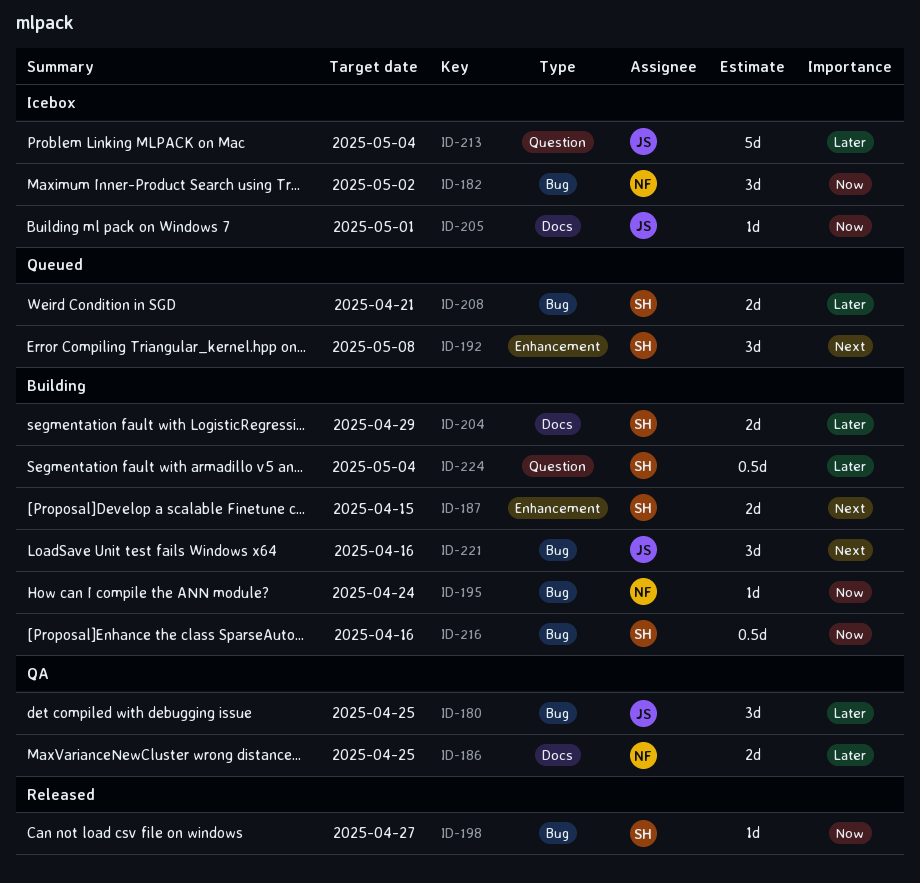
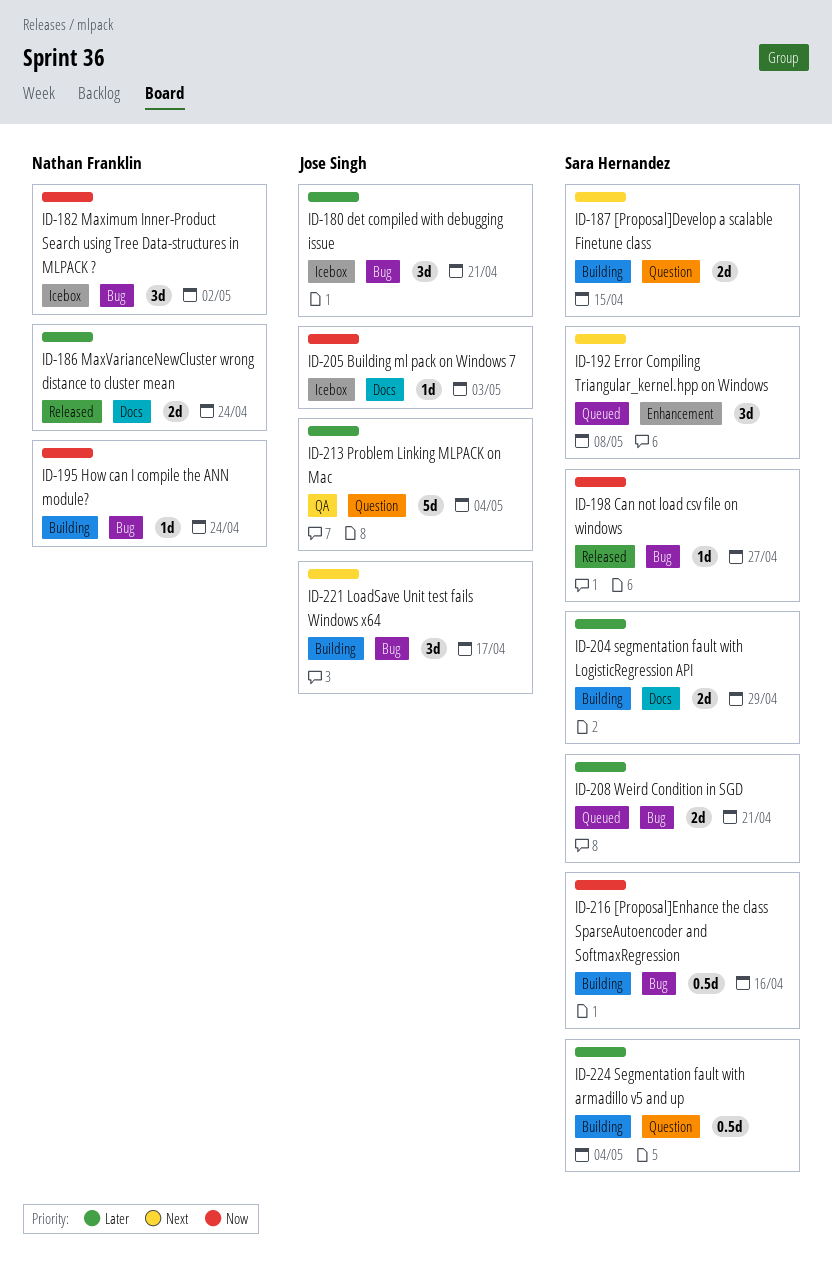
ID-180, status: QA -> Icebox
ID-180, due: Apr 25 -> Apr 21
ID-186, status: QA -> Released
ID-186, due: Apr 25 -> Apr 24
ID-187, label: Enhancement -> Question
ID-205, due: May 1 -> May 3
ID-213, status: Icebox -> QA
ID-221, due: Apr 16 -> Apr 17

